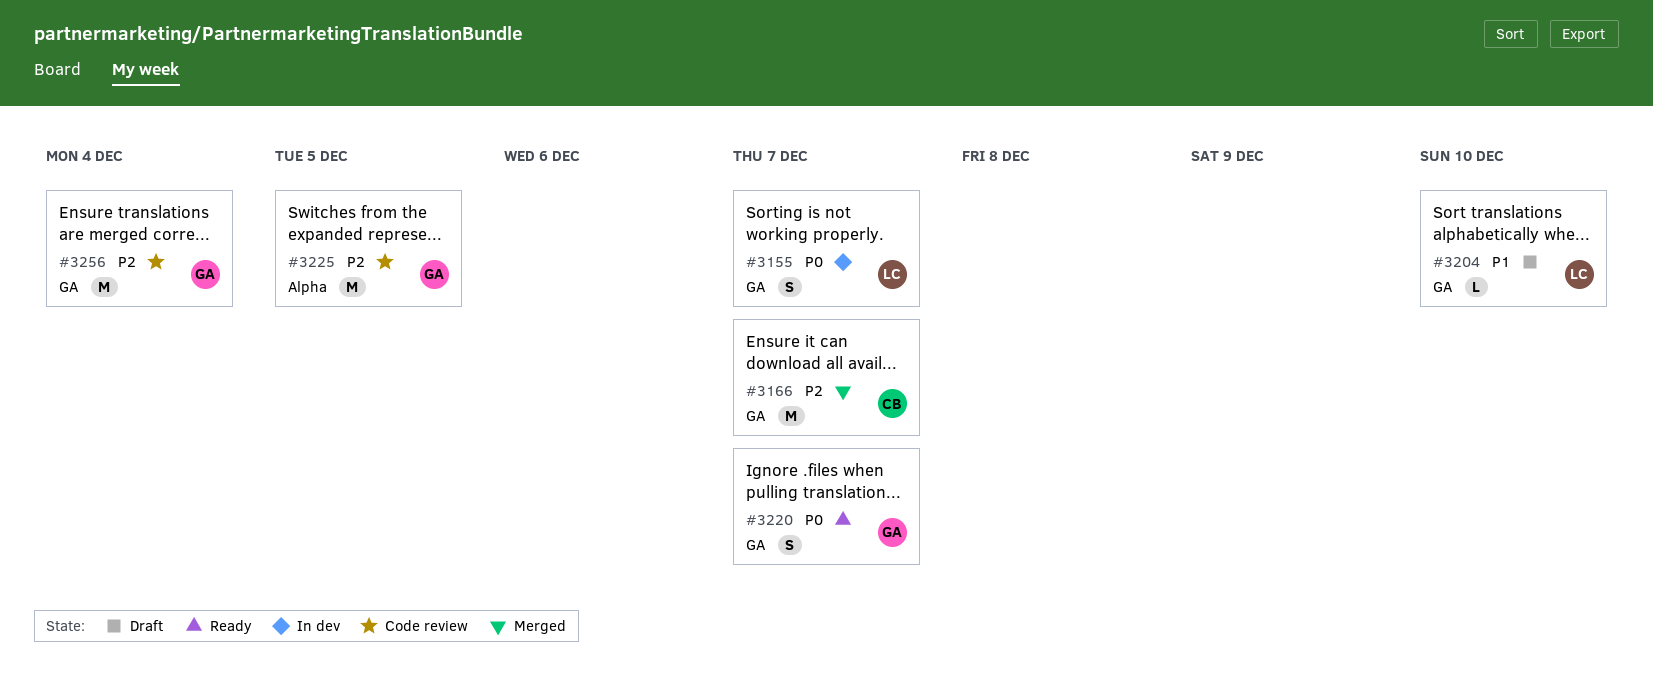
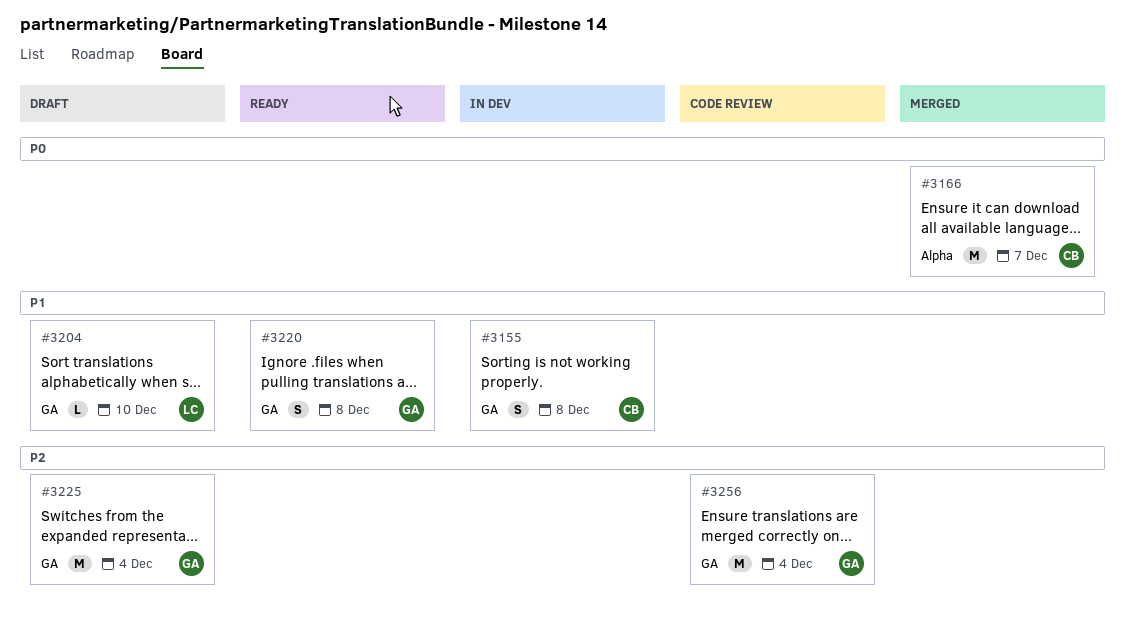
#3155, owner: LC -> CB
#3155, priority: P0 -> P1
#3155, due: Dec 7 -> Dec 8
#3166, priority: P2 -> P0
#3166, label: GA -> Alpha
#3220, priority: P0 -> P1
#3220, due: Dec 7 -> Dec 8
#3225, status: Code review -> Draft
#3225, label: Alpha -> GA
#3225, due: Dec 5 -> Dec 4

